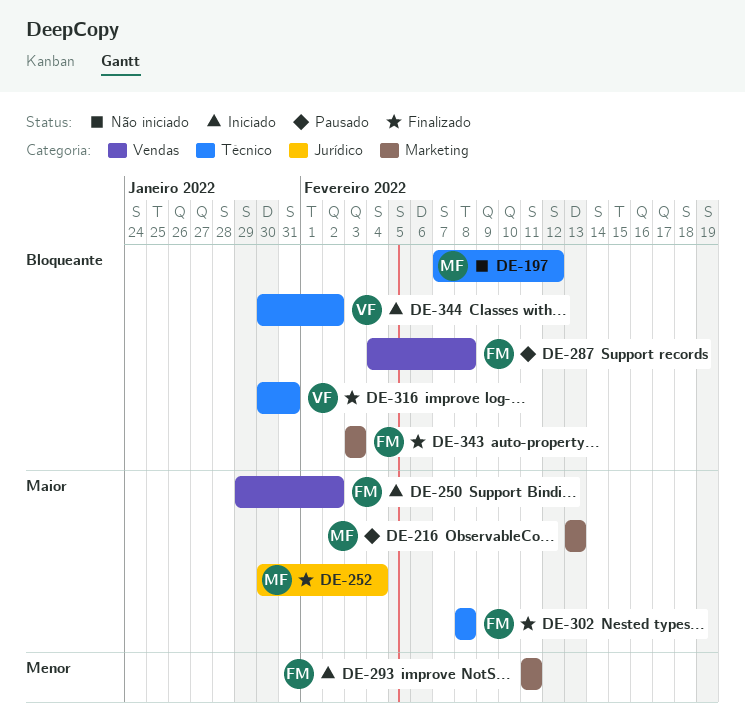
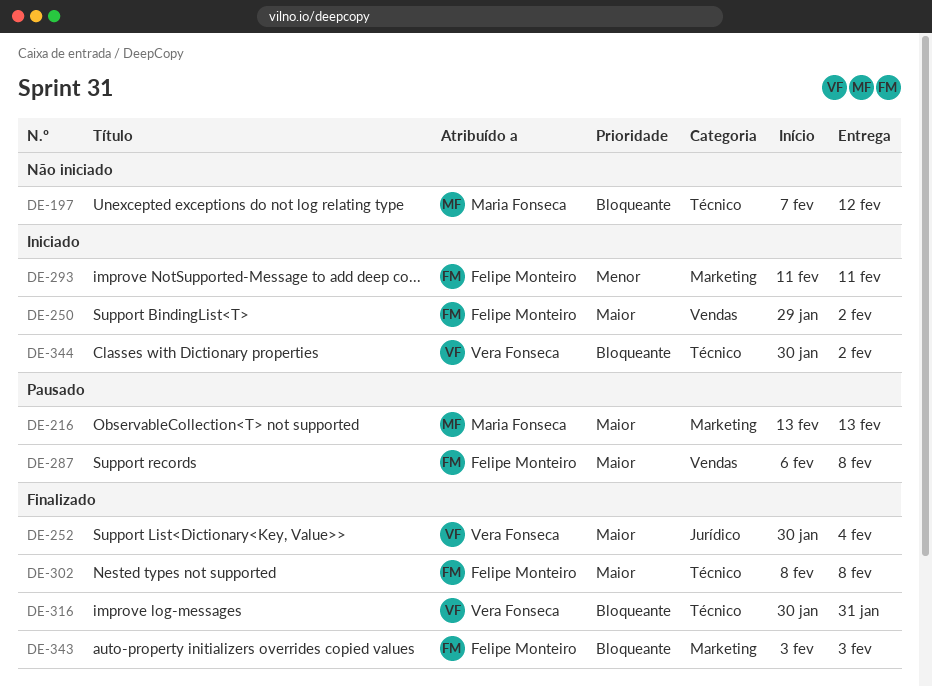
DE-252, owner: Maria Fonseca -> Vera Fonseca
DE-287, priority: Bloqueante -> Maior
DE-287, start: Feb 4 -> Feb 6

